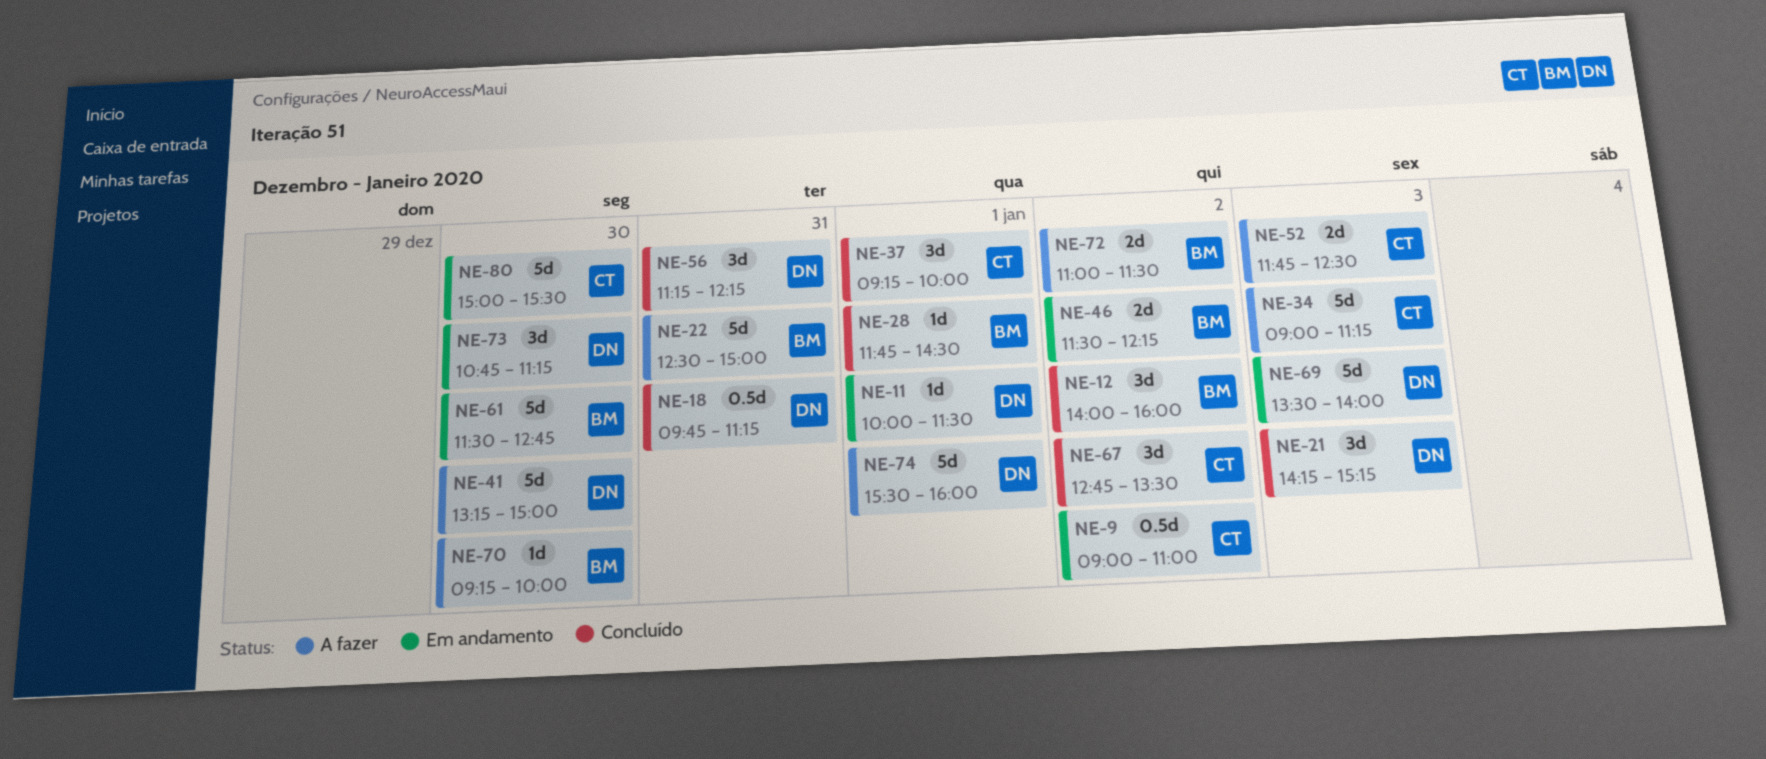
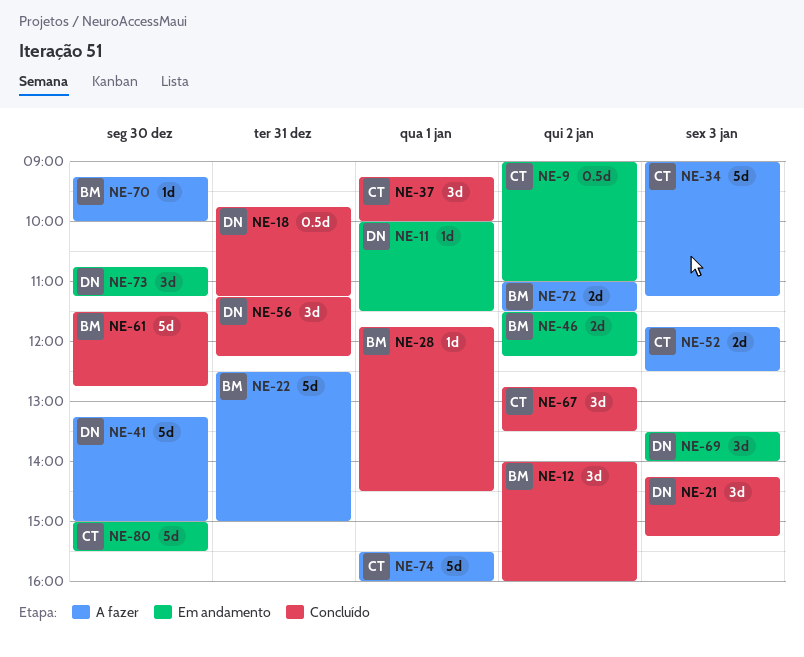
NE-61, status: Em andamento -> Concluído
NE-69, estimate: 5d -> 3d
NE-74, owner: DN -> CT

